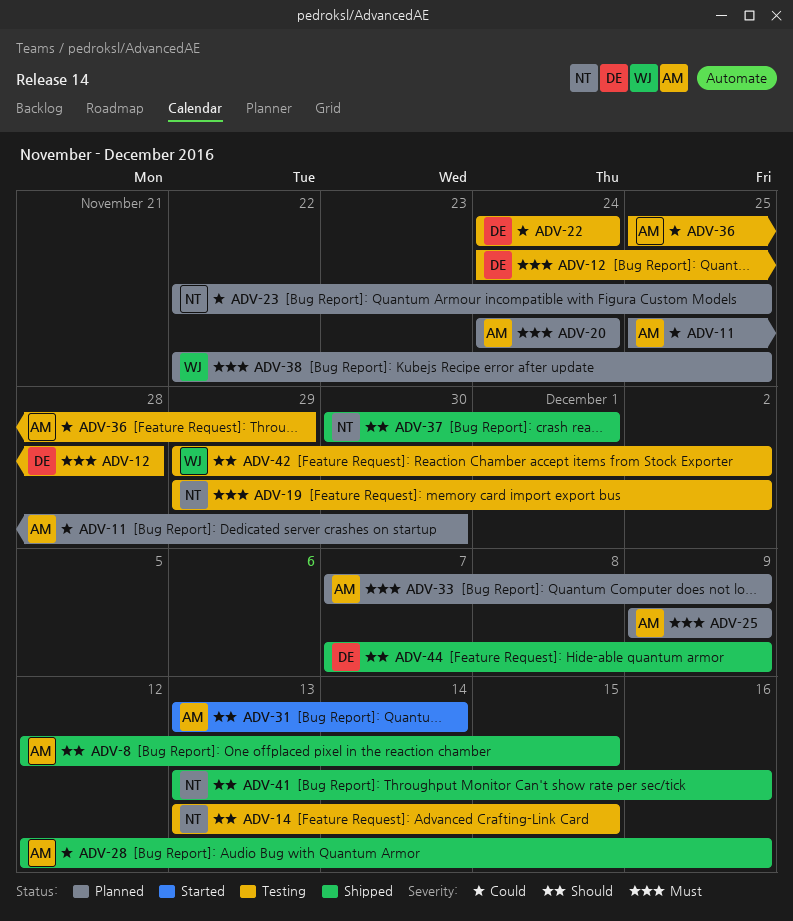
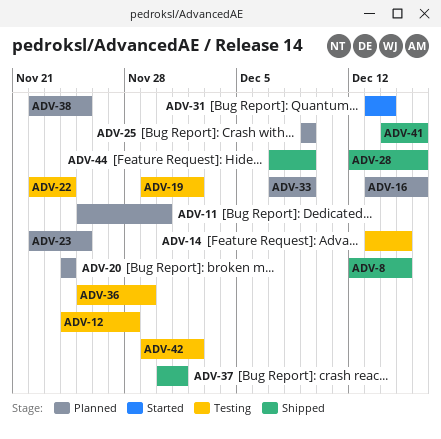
ADV-16: none -> present
ADV-22, start: Nov 24 -> Nov 22
ADV-41, start: Dec 13 -> Dec 14

